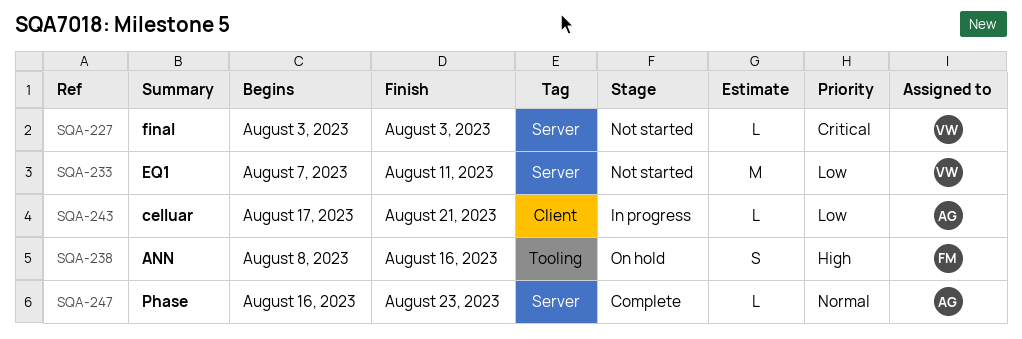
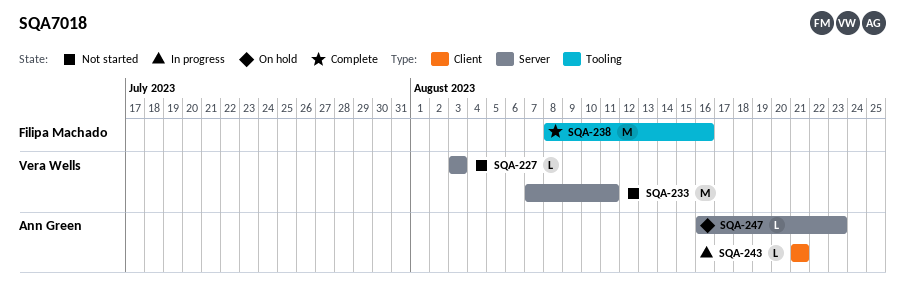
SQA-238, status: On hold -> Complete
SQA-238, estimate: S -> M
SQA-243, start: Aug 17 -> Aug 21
SQA-247, status: Complete -> On hold

